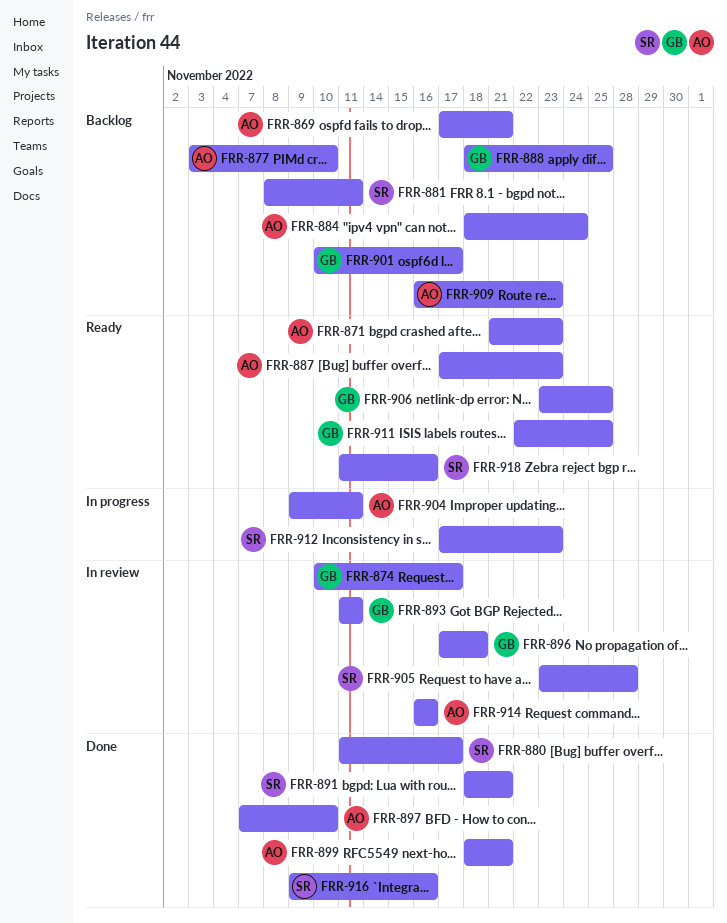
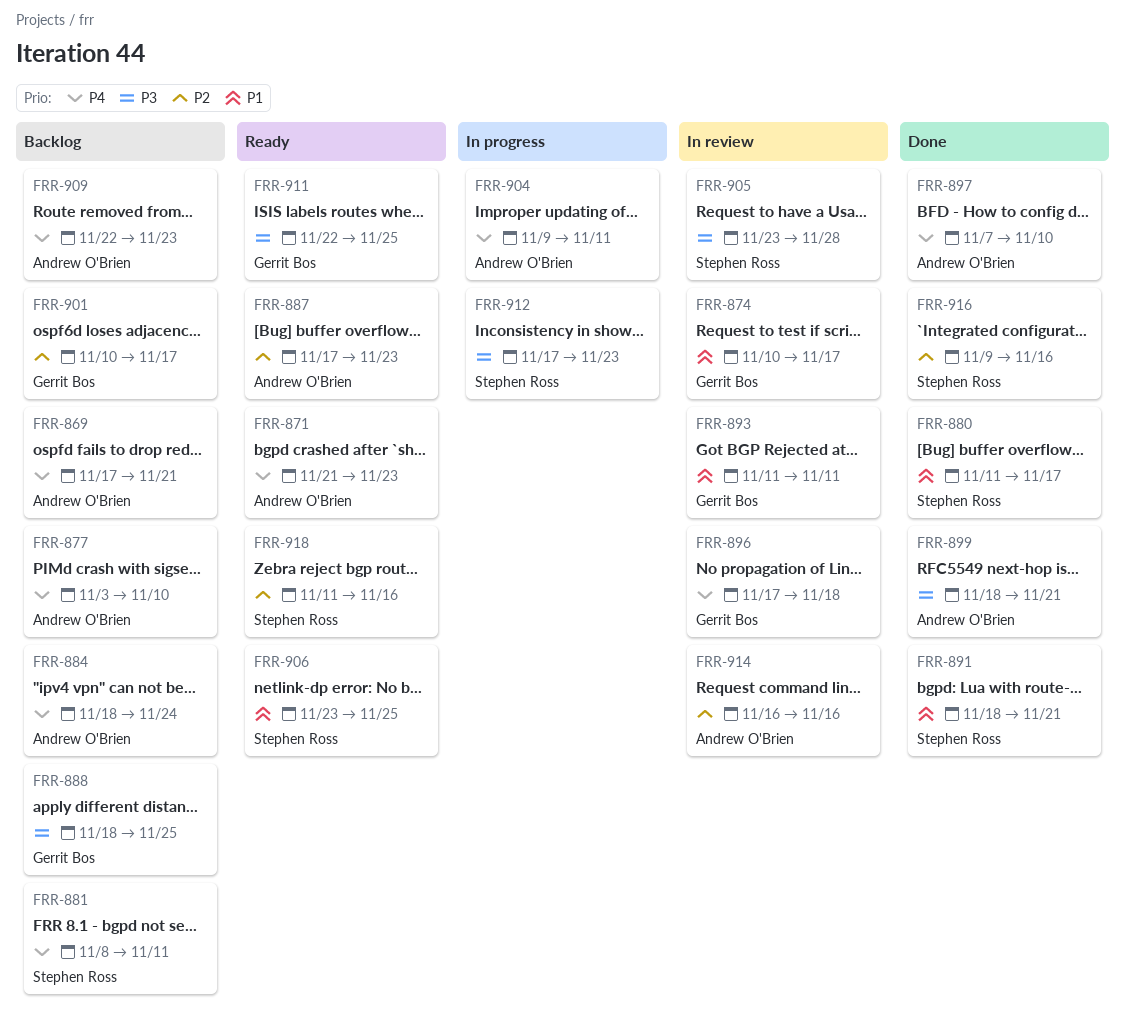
FRR-906, owner: Gerrit Bos -> Stephen Ross
FRR-909, start: Nov 16 -> Nov 22

